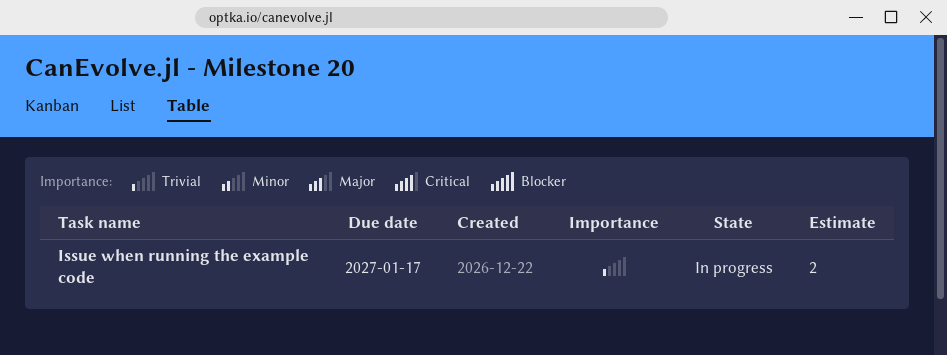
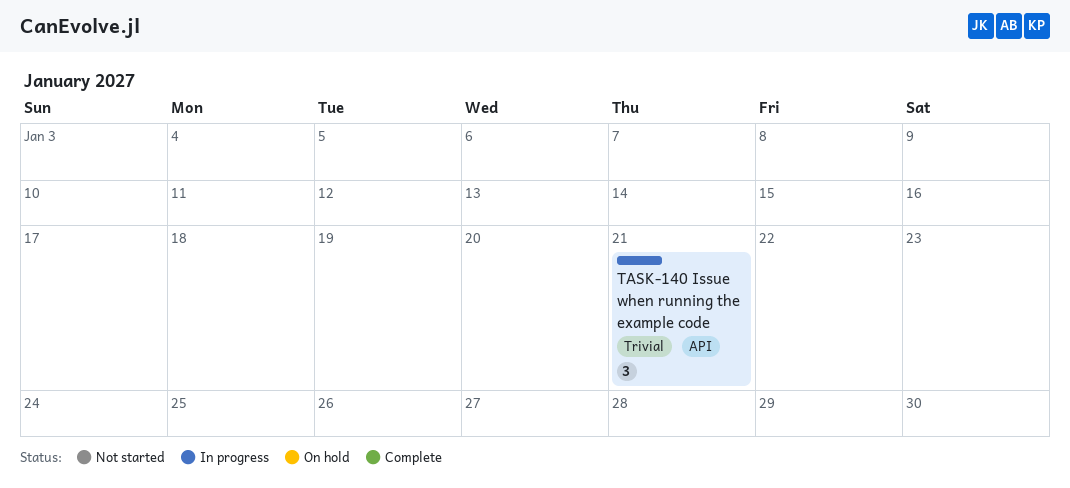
Issue when running the example code, estimate: 2 -> 3
Issue when running the example code, due: Jan 17 -> Jan 21

